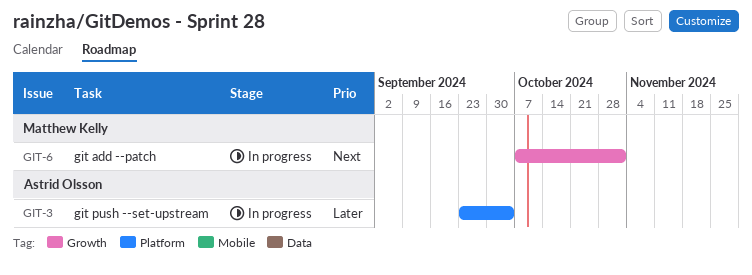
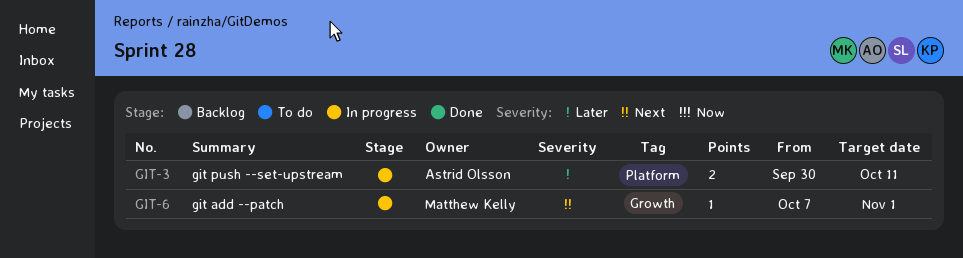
GIT-3, start: Sep 23 -> Sep 30
GIT-3, due: Oct 4 -> Oct 11

